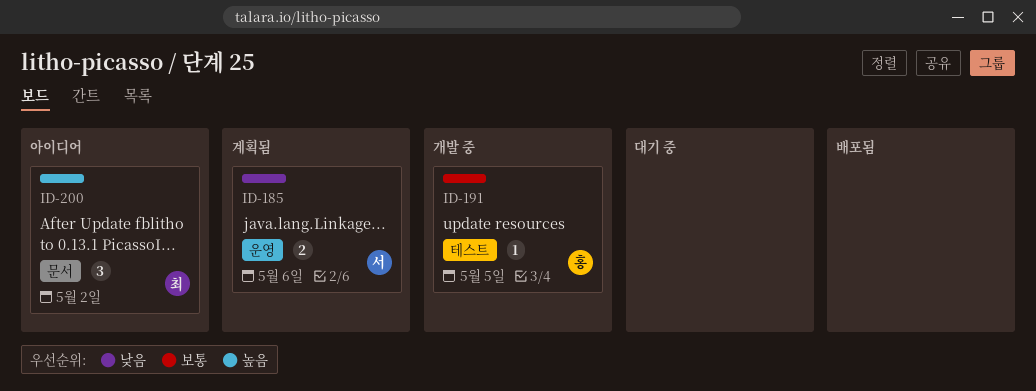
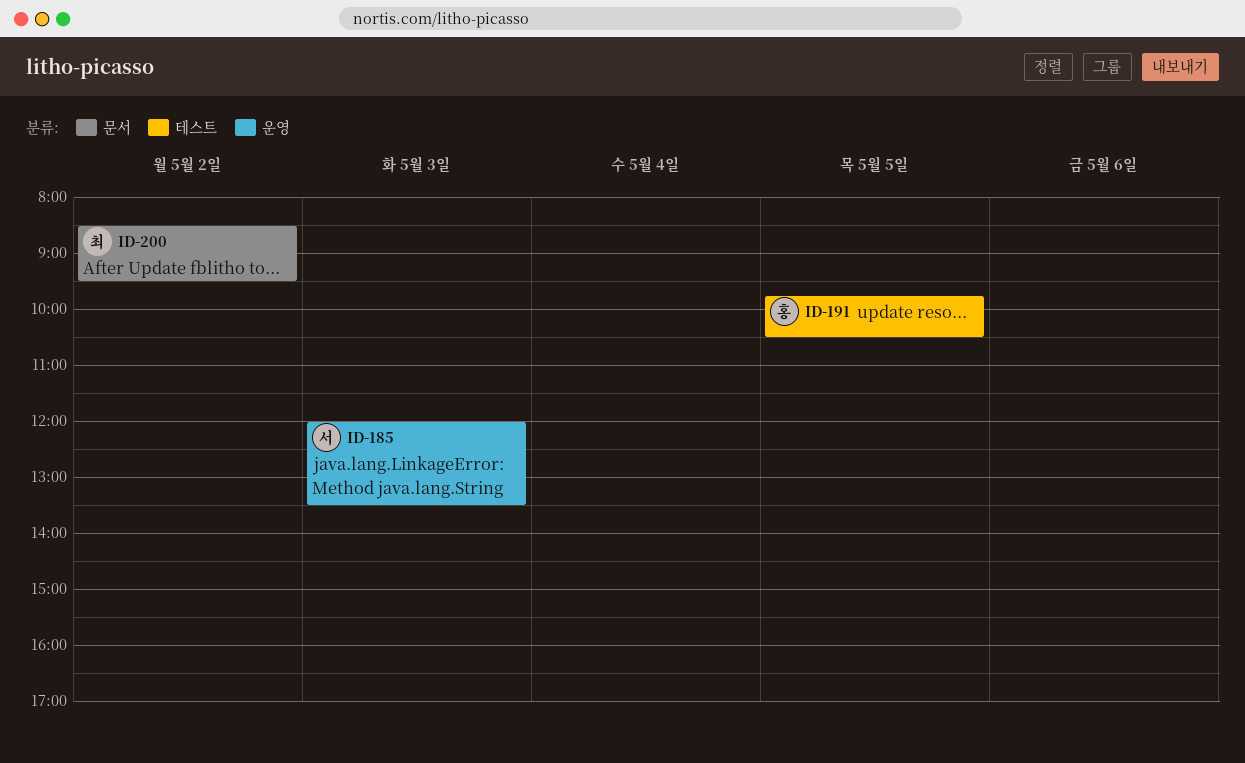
ID-185, day: May 6 -> May 3

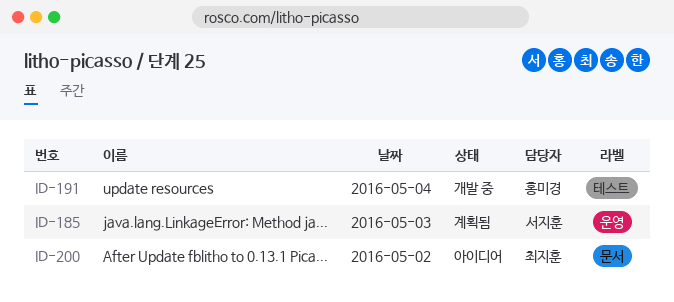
ID-191, day: May 5 -> May 4

